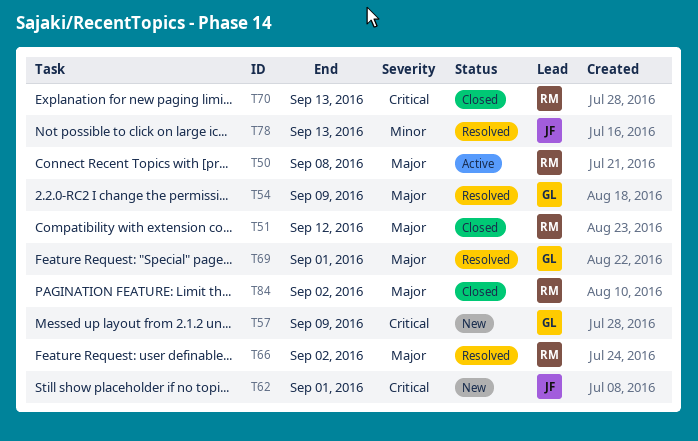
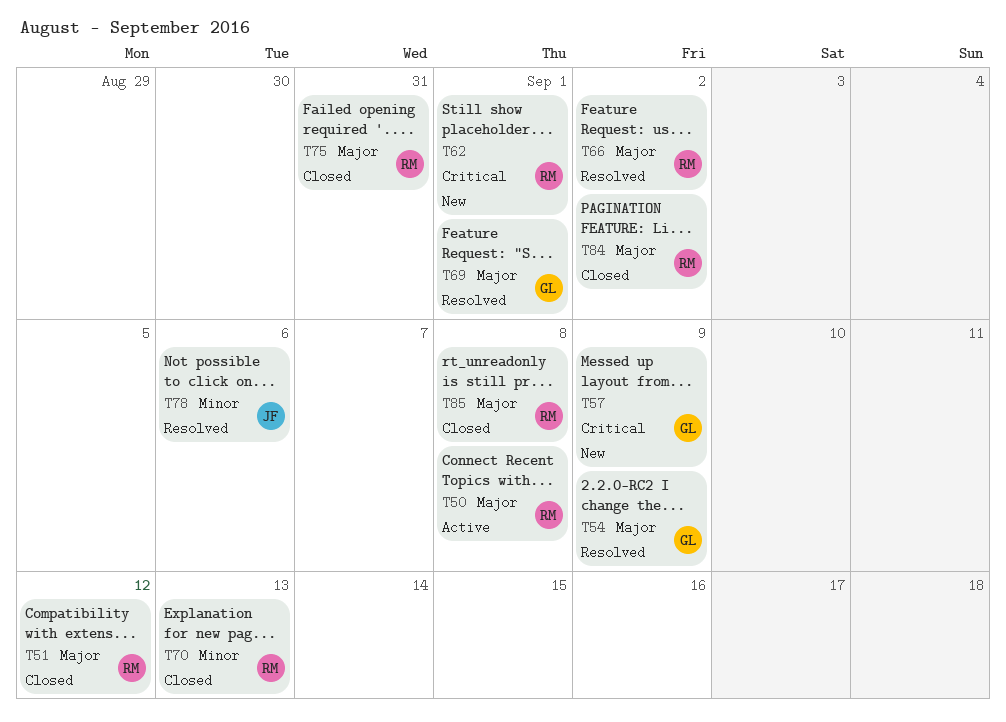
T62, owner: JF -> RM
T70, priority: Critical -> Minor
T75: none -> present
T78, due: Sep 13 -> Sep 6
T85: none -> present

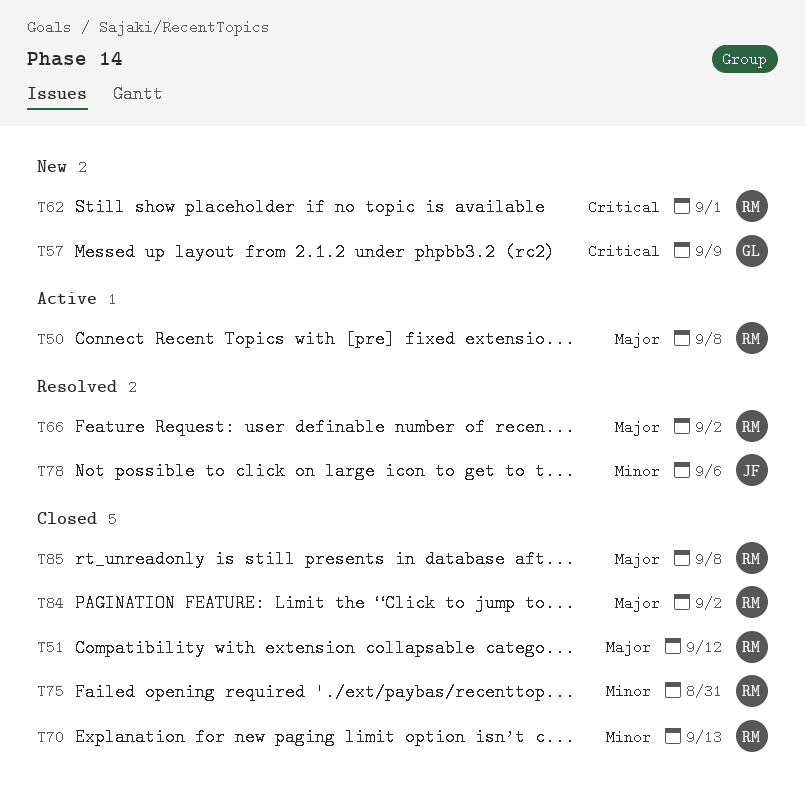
T54: present -> none
T69: present -> none
T75, priority: Major -> Minor

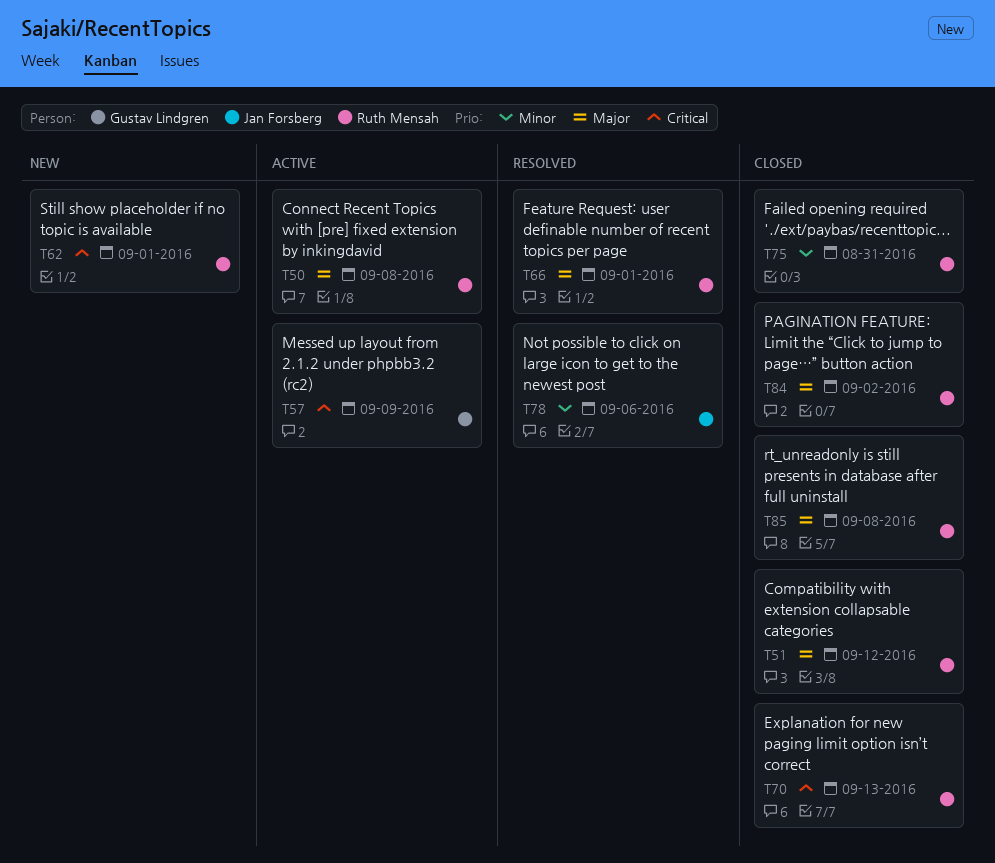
T57, status: New -> Active
T66, due: Sep 2 -> Sep 1
T70, priority: Minor -> Critical

